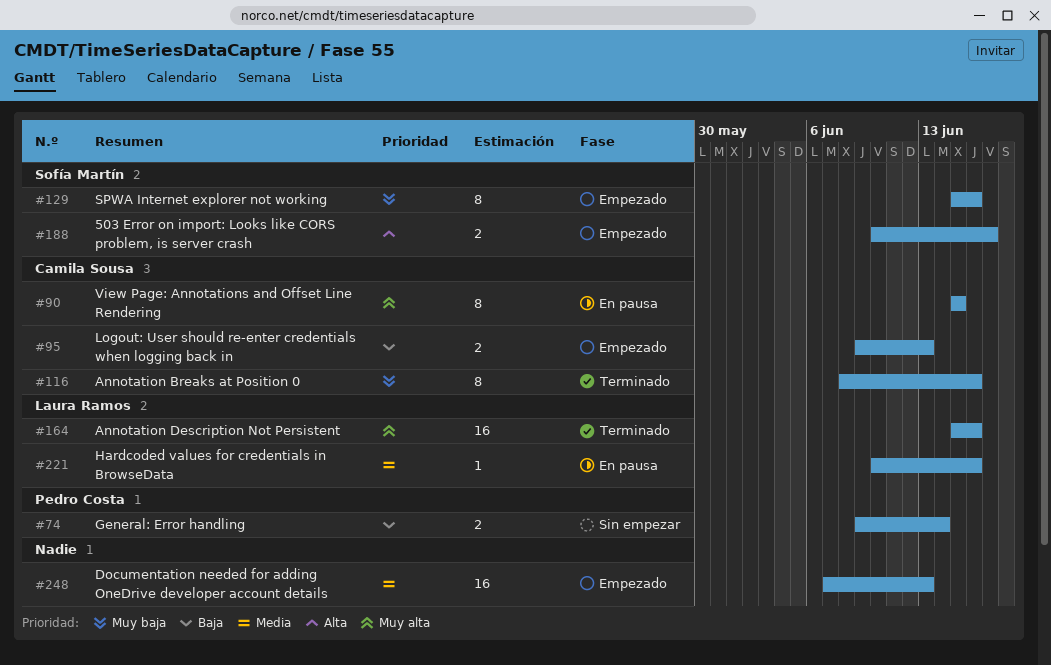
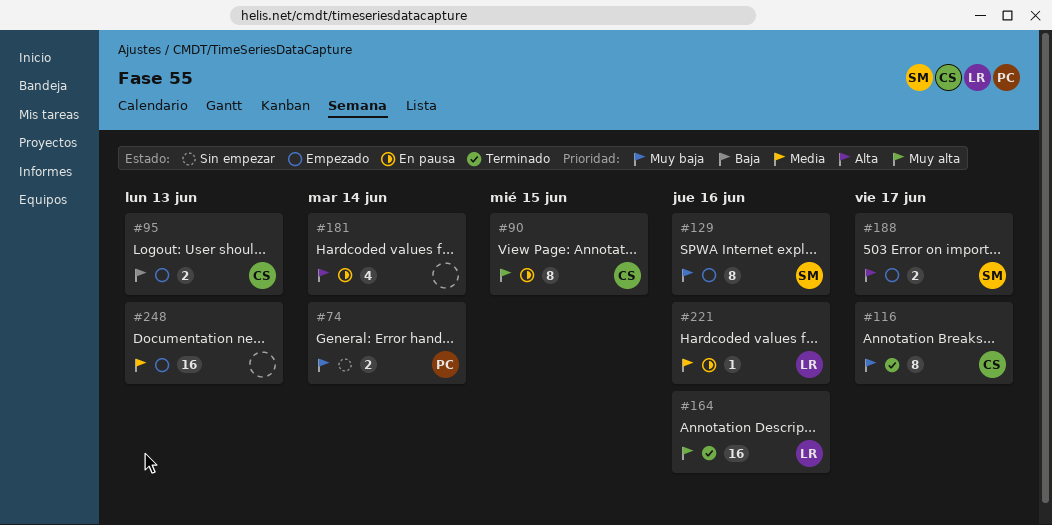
#74, priority: Baja -> Muy baja
#116, due: Jun 16 -> Jun 17
#181: none -> present

